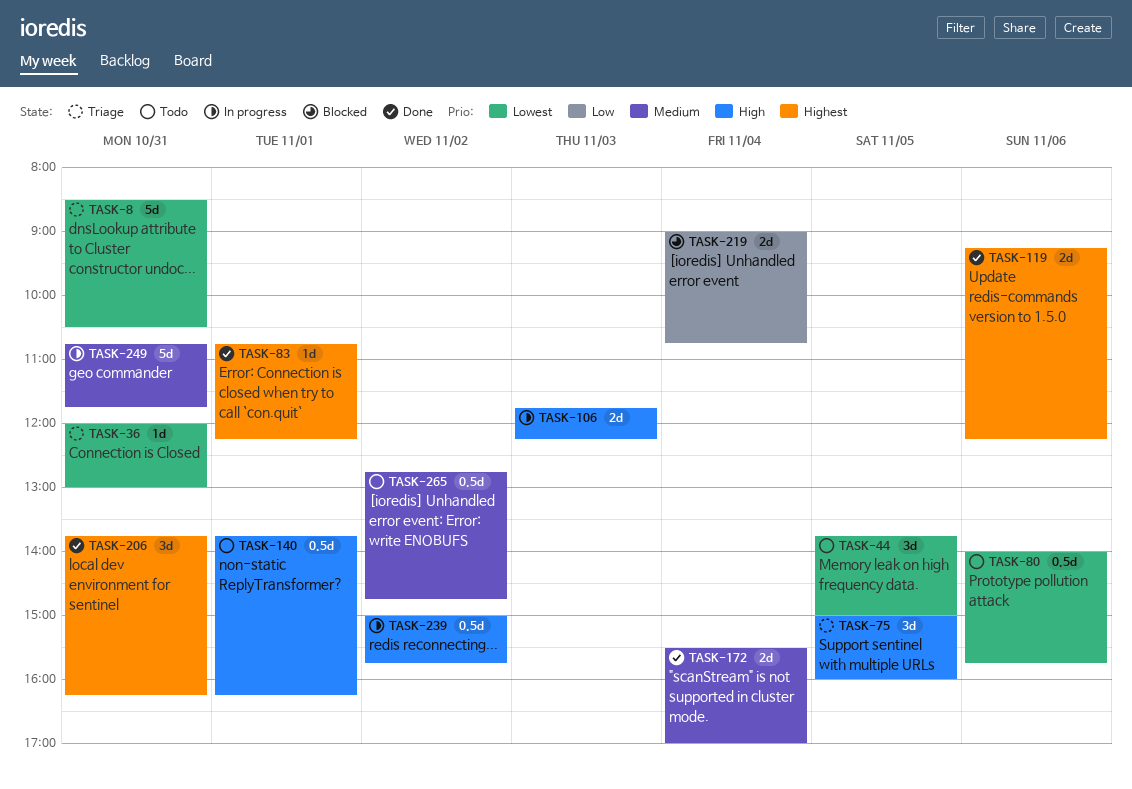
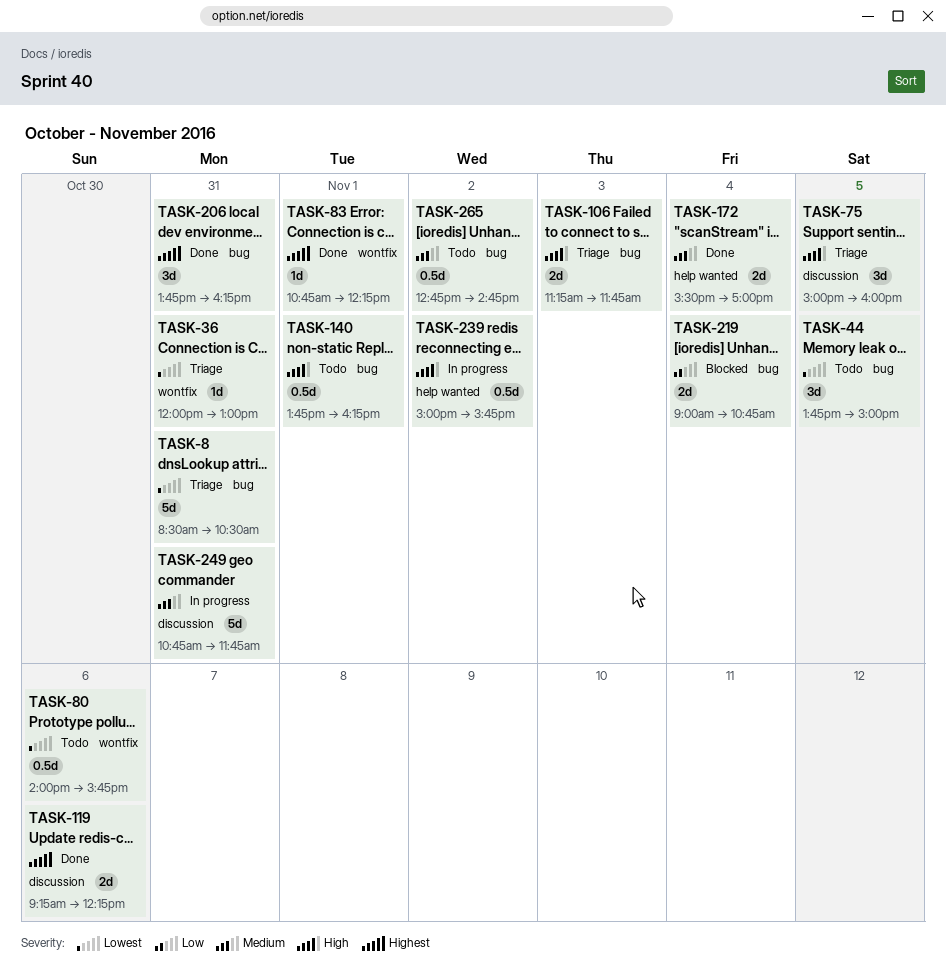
TASK-106, status: In progress -> Triage
TASK-106, begins: 11:45 -> 11:15
TASK-106, ends: 12:15 -> 11:45

